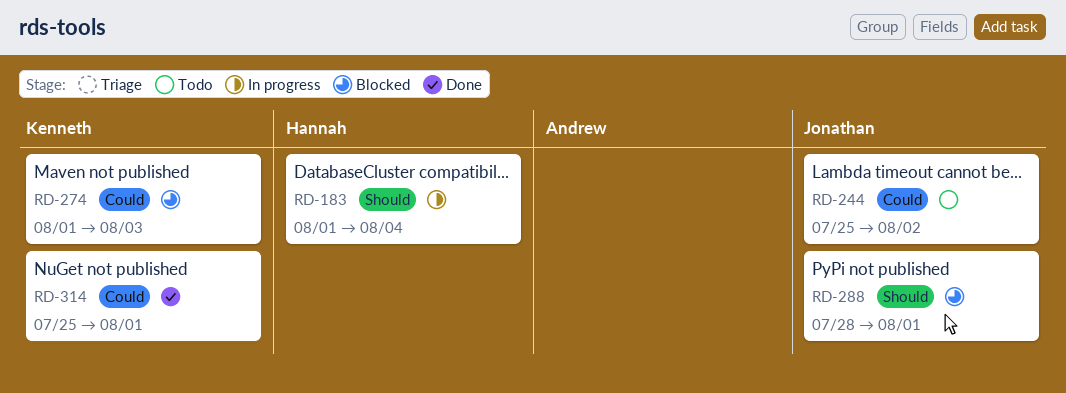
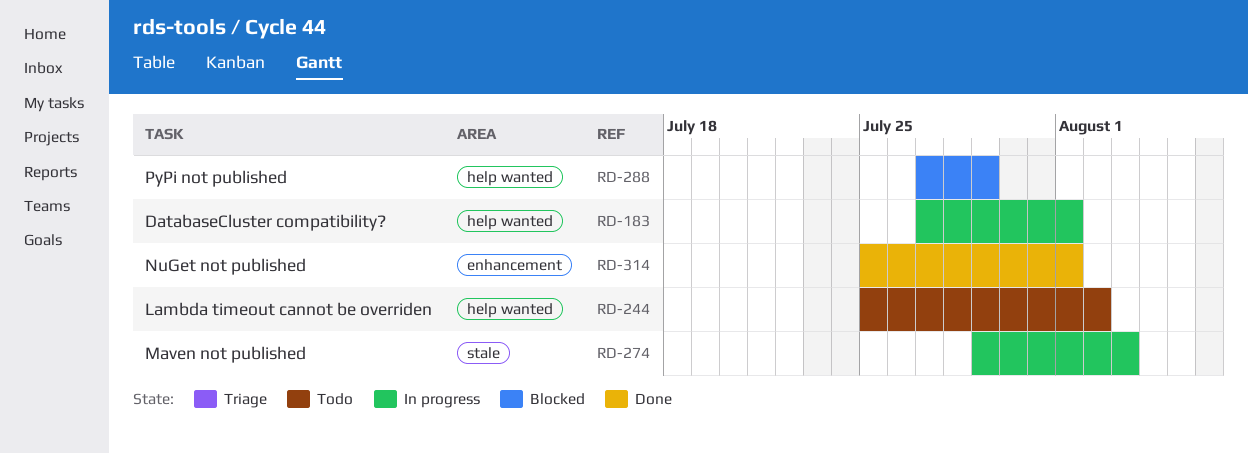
RD-183, start: Aug 1 -> Jul 27
RD-183, due: Aug 4 -> Aug 1
RD-274, status: Blocked -> In progress
RD-274, start: Aug 1 -> Jul 29
RD-288, start: Jul 28 -> Jul 27
RD-288, due: Aug 1 -> Jul 29

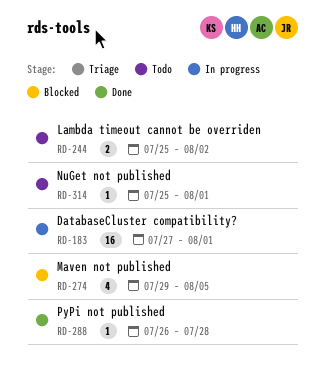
RD-274, status: In progress -> Blocked
RD-274, due: Aug 3 -> Aug 5
RD-288, status: Blocked -> Done
RD-288, start: Jul 27 -> Jul 26
RD-288, due: Jul 29 -> Jul 28
RD-314, status: Done -> Todo

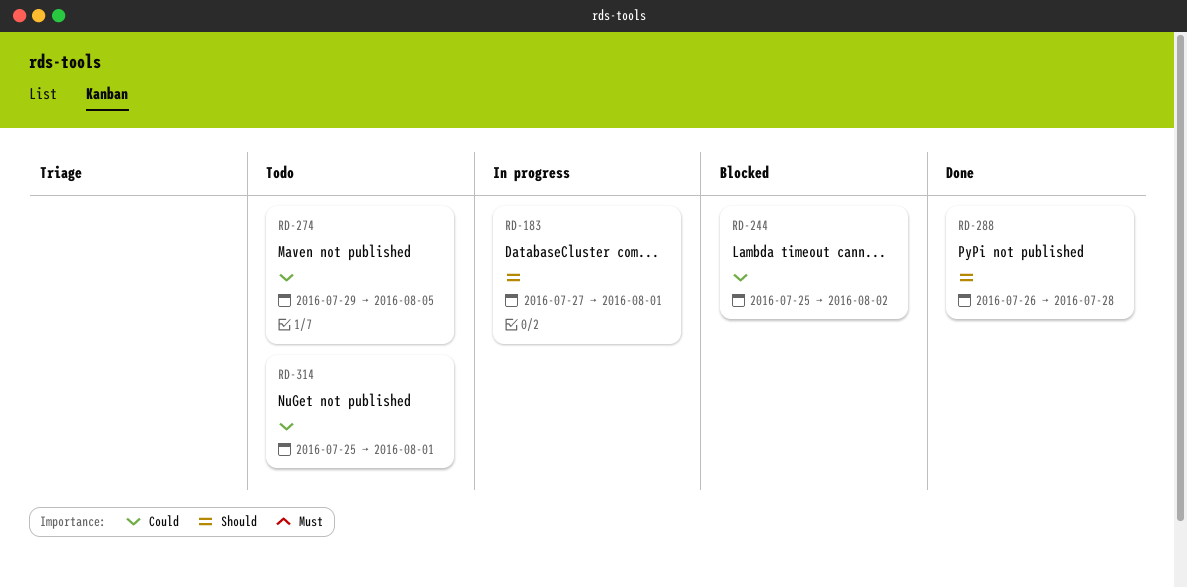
RD-244, status: Todo -> Blocked
RD-274, status: Blocked -> Todo

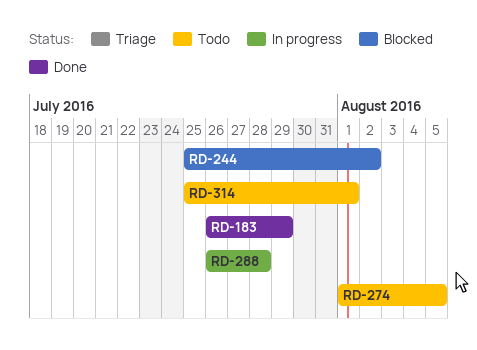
RD-183, status: In progress -> Done
RD-183, start: Jul 27 -> Jul 26
RD-183, due: Aug 1 -> Jul 29
RD-274, start: Jul 29 -> Aug 1
RD-288, status: Done -> In progress

